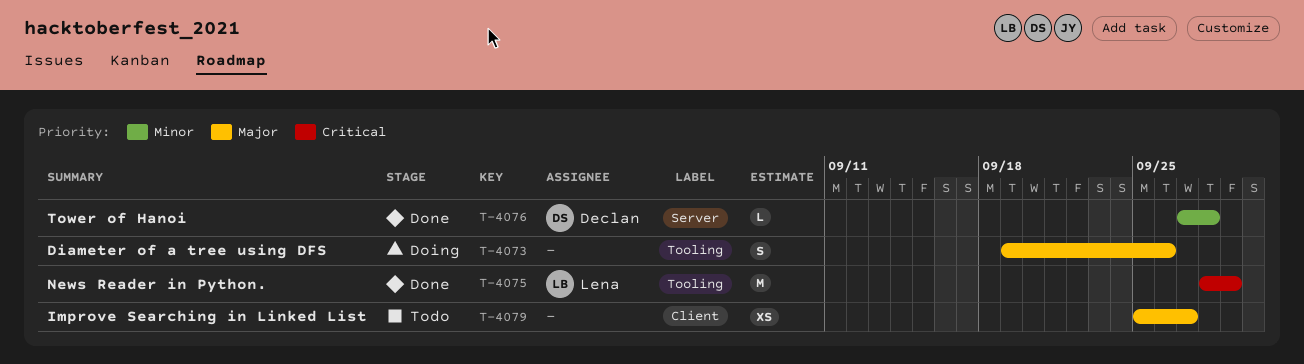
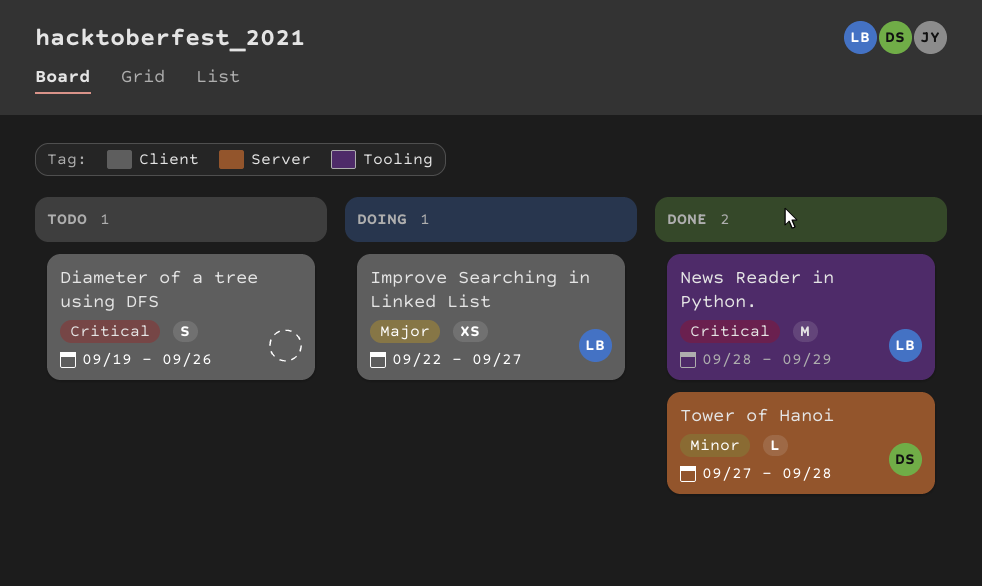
Diameter of a tree using DFS, status: Doing -> Todo
Diameter of a tree using DFS, priority: Major -> Critical
Diameter of a tree using DFS, label: Tooling -> Client
Improve Searching in Linked List, status: Todo -> Doing
Improve Searching in Linked List, owner: none -> Lena
Improve Searching in Linked List, start: Sep 25 -> Sep 22

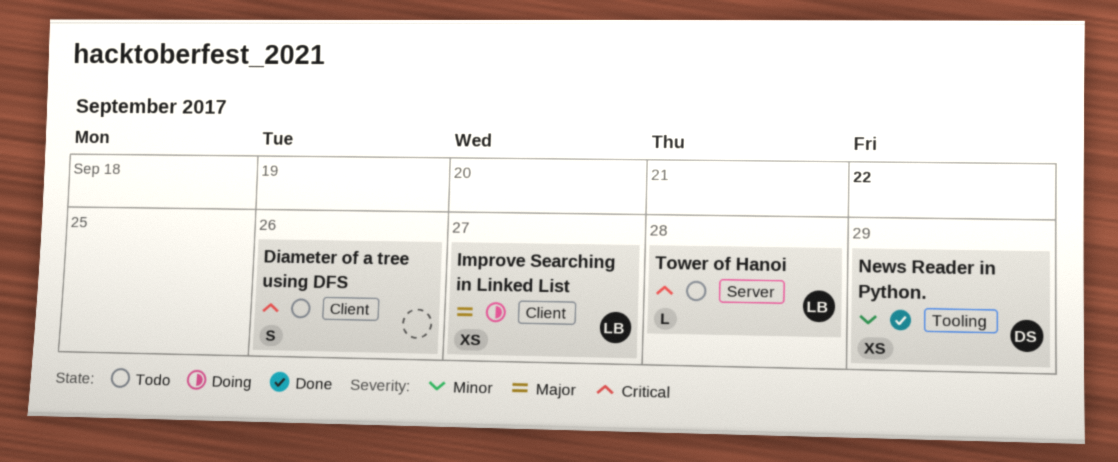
News Reader in Python., owner: LB -> DS
News Reader in Python., priority: Critical -> Minor
News Reader in Python., estimate: M -> XS
Tower of Hanoi, status: Done -> Todo
Tower of Hanoi, owner: DS -> LB
Tower of Hanoi, priority: Minor -> Critical

